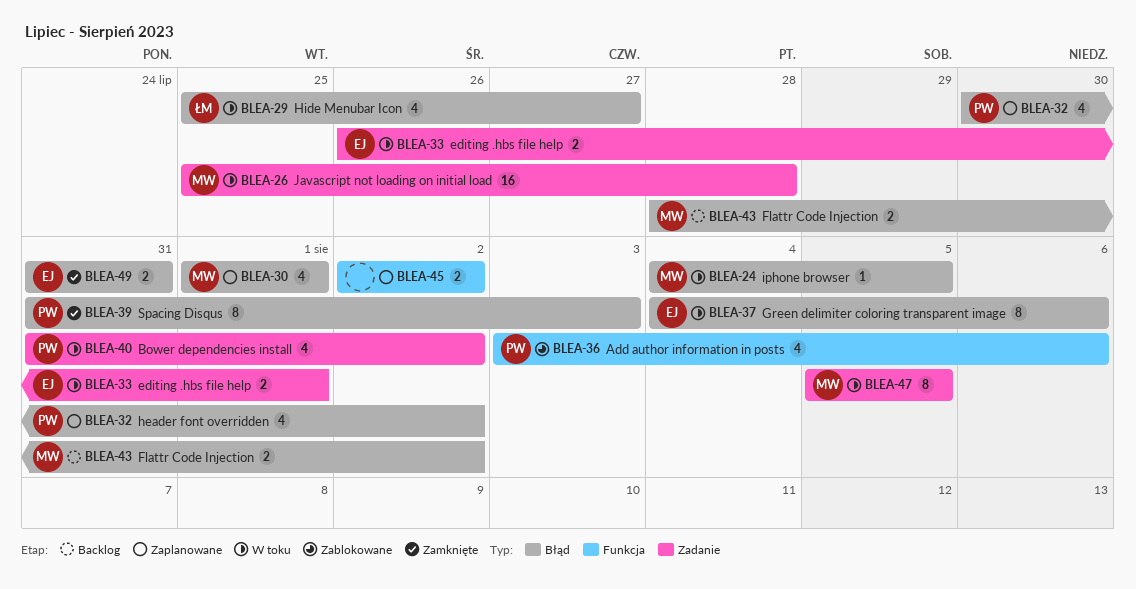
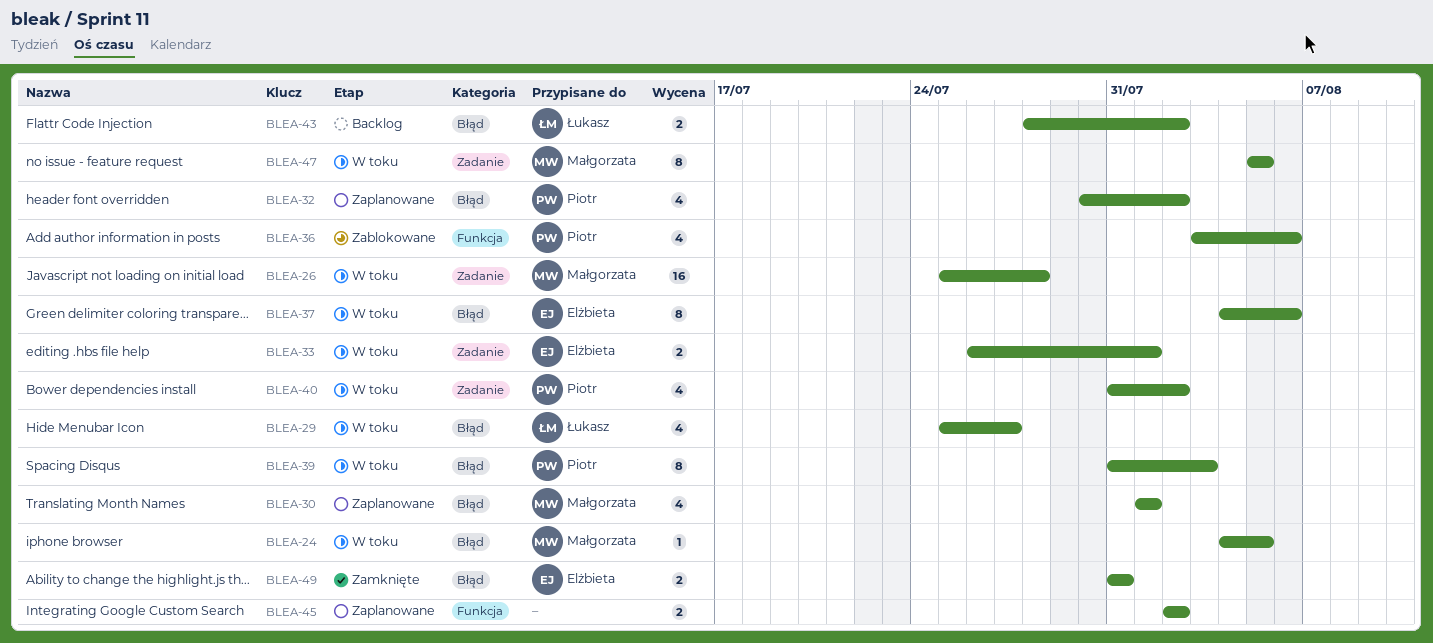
BLEA-39, status: Zamknięte -> W toku
BLEA-43, owner: Małgorzata -> Łukasz

